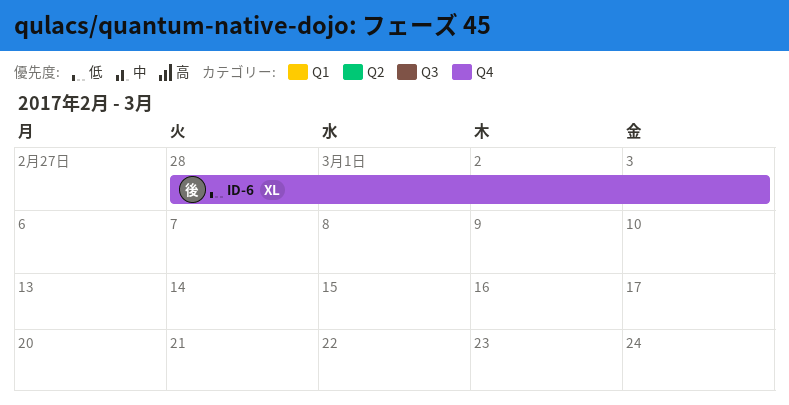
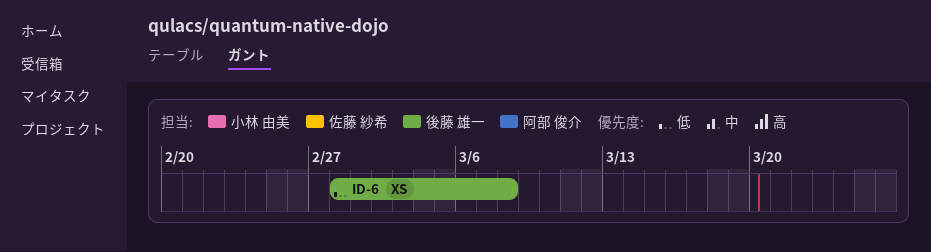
ID-6, estimate: XL -> XS
ID-6, due: Mar 3 -> Mar 8

